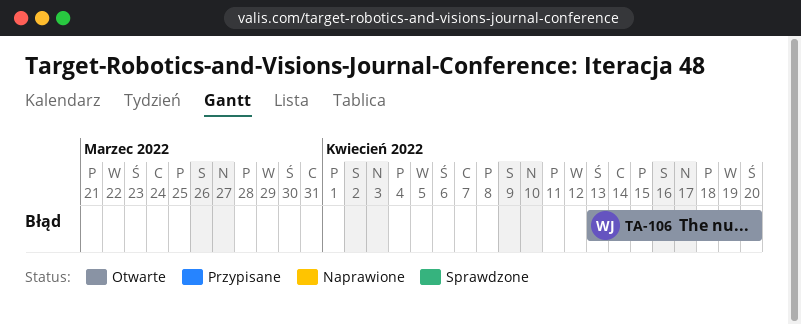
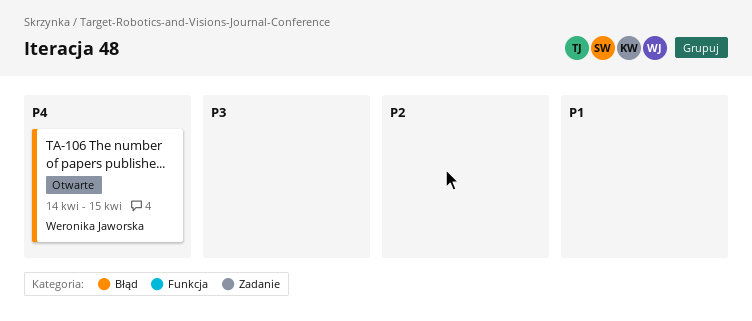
TA-106, start: Apr 13 -> Apr 14
TA-106, due: Apr 20 -> Apr 15

